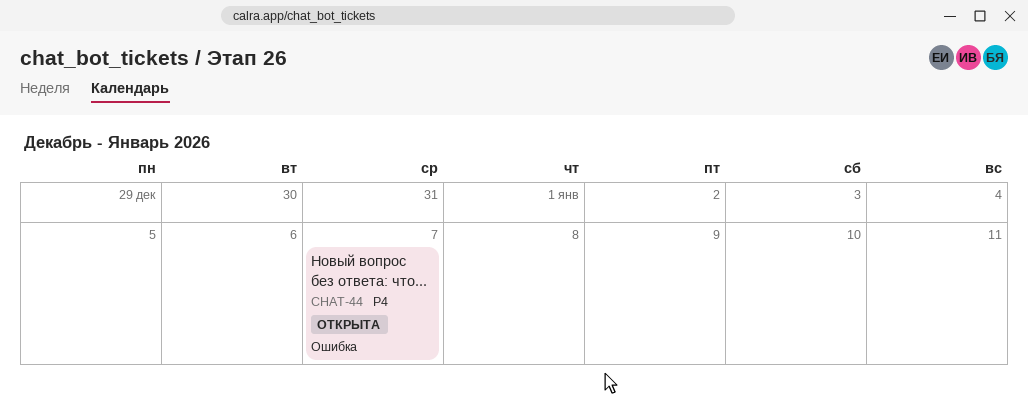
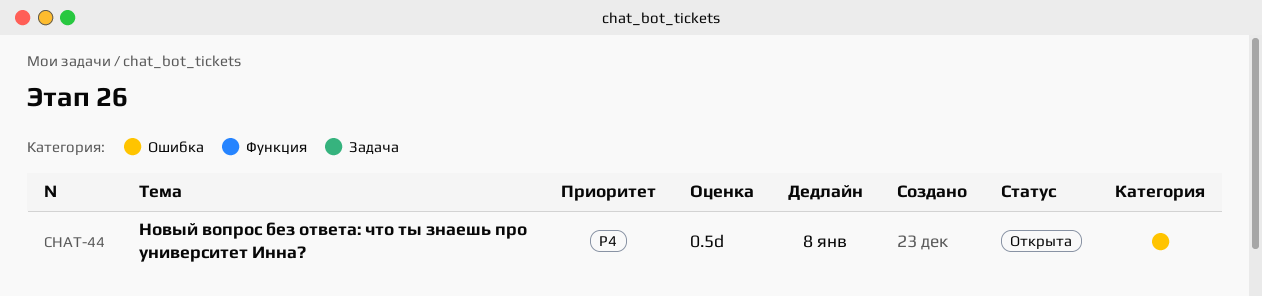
CHAT-44, due: Jan 7 -> Jan 8

